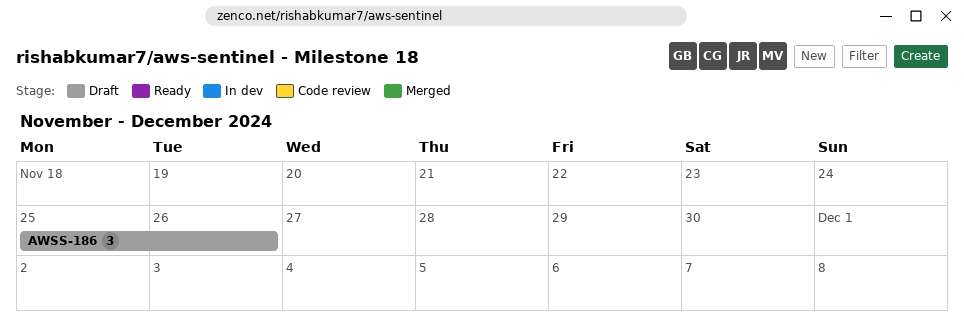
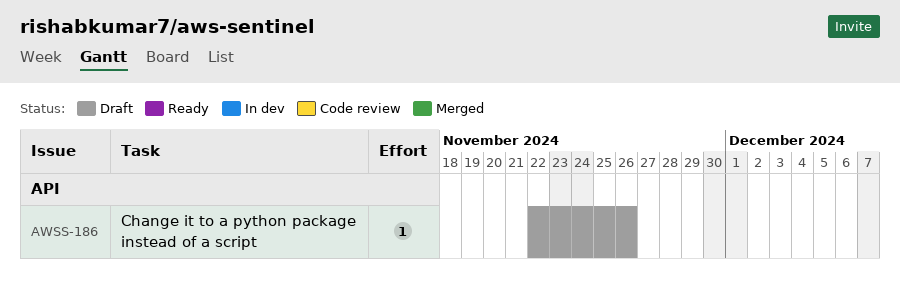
AWSS-186, estimate: 3 -> 1
AWSS-186, start: Nov 25 -> Nov 22

